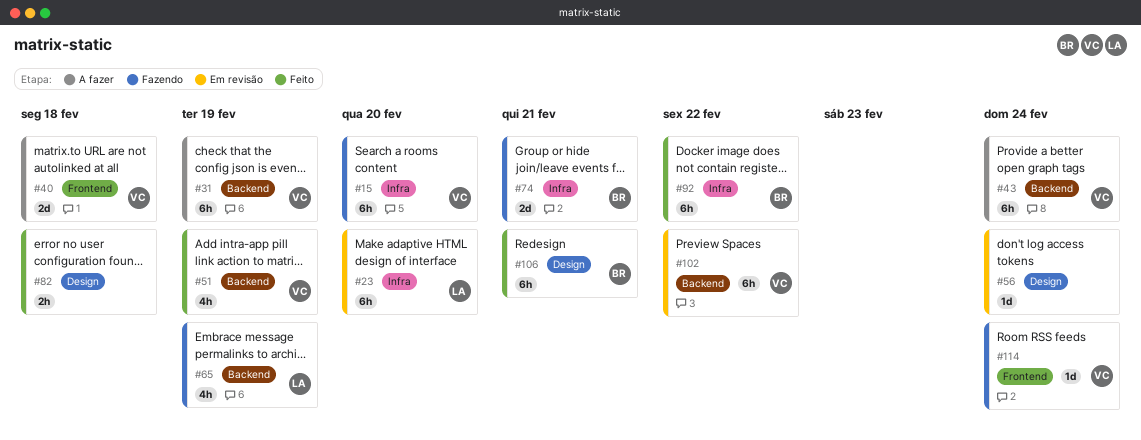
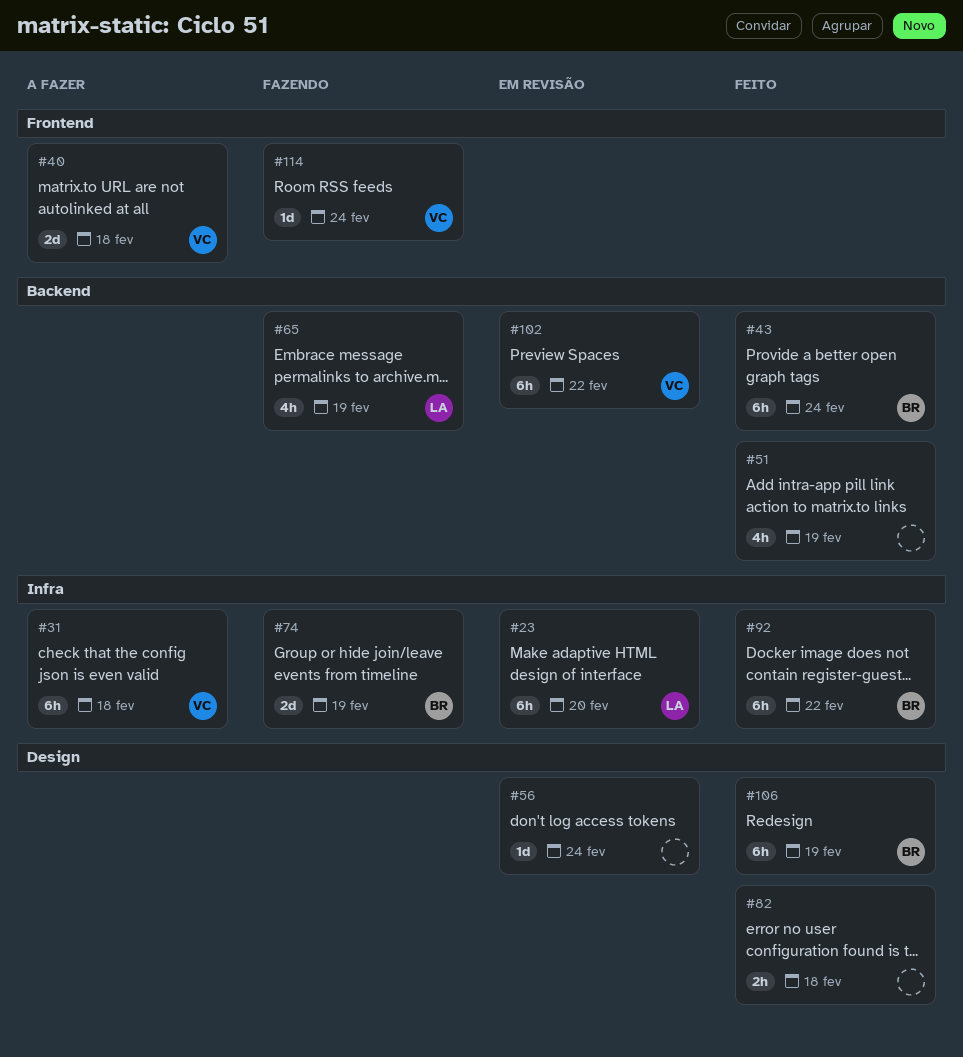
#15: present -> none
#31, label: Backend -> Infra
#31, due: Feb 19 -> Feb 18
#43, status: A fazer -> Feito
#43, owner: VC -> BR
#51, owner: VC -> none
#74, due: Feb 21 -> Feb 19
#106, due: Feb 21 -> Feb 19

